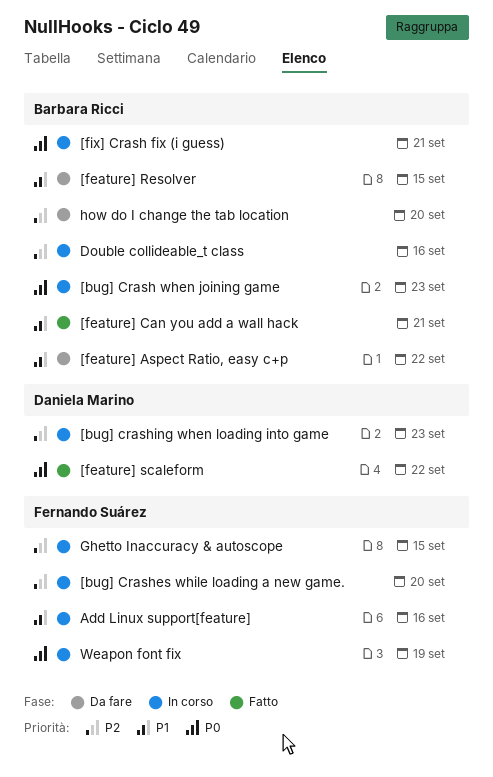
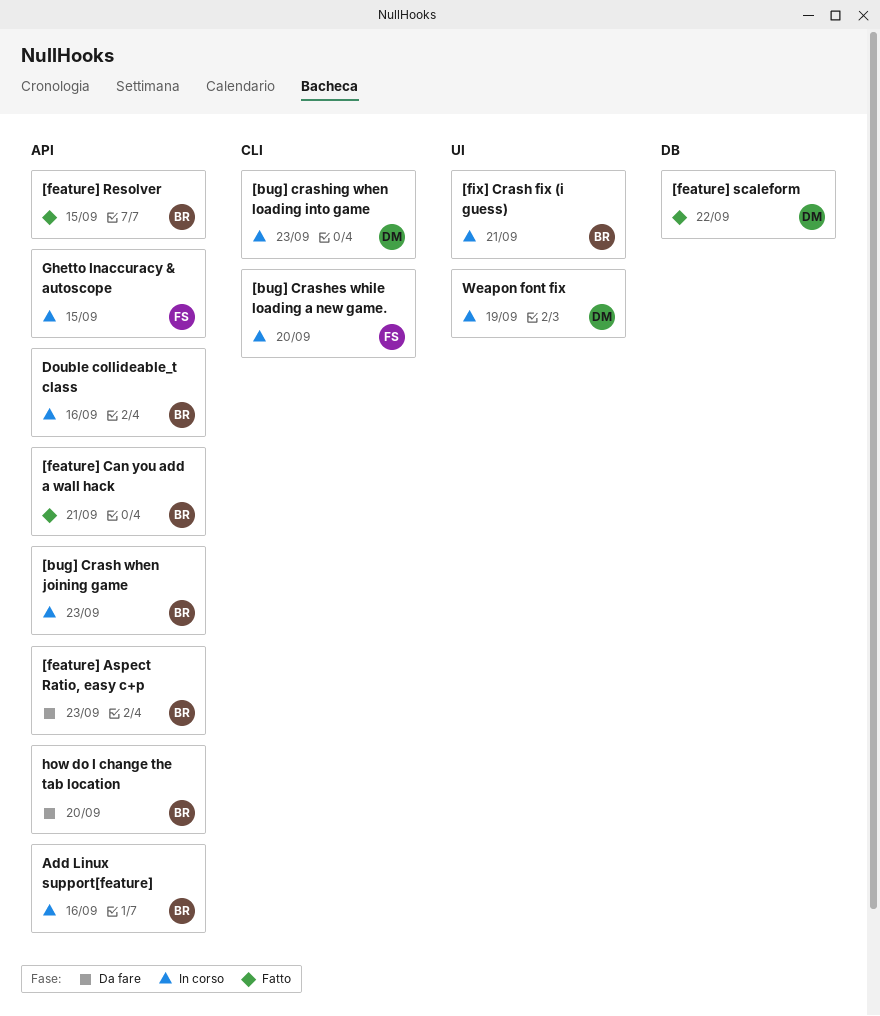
[feature] Aspect Ratio, easy c+p, due: Sep 22 -> Sep 23
[feature] Resolver, status: Da fare -> Fatto
Add Linux support[feature], owner: Fernando Suárez -> Barbara Ricci
Weapon font fix, owner: Fernando Suárez -> Daniela Marino

